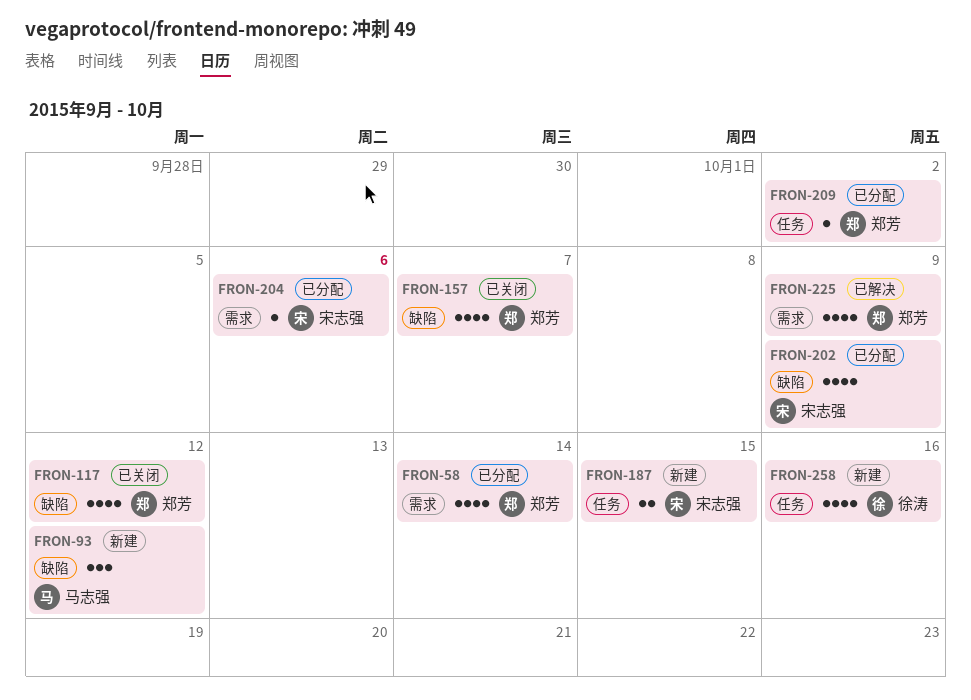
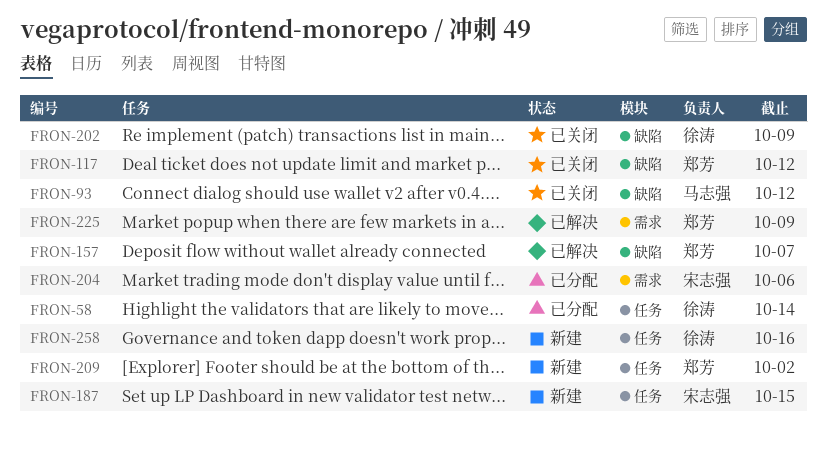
FRON-58, owner: 郑芳 -> 徐涛
FRON-58, label: 需求 -> 任务
FRON-93, status: 新建 -> 已关闭
FRON-157, status: 已关闭 -> 已解决
FRON-202, status: 已分配 -> 已关闭
FRON-202, owner: 宋志强 -> 徐涛
FRON-209, status: 已分配 -> 新建

